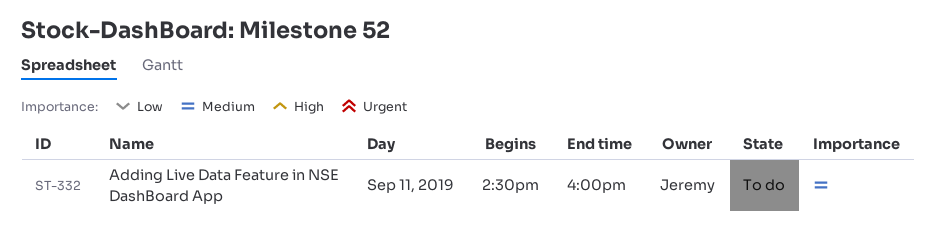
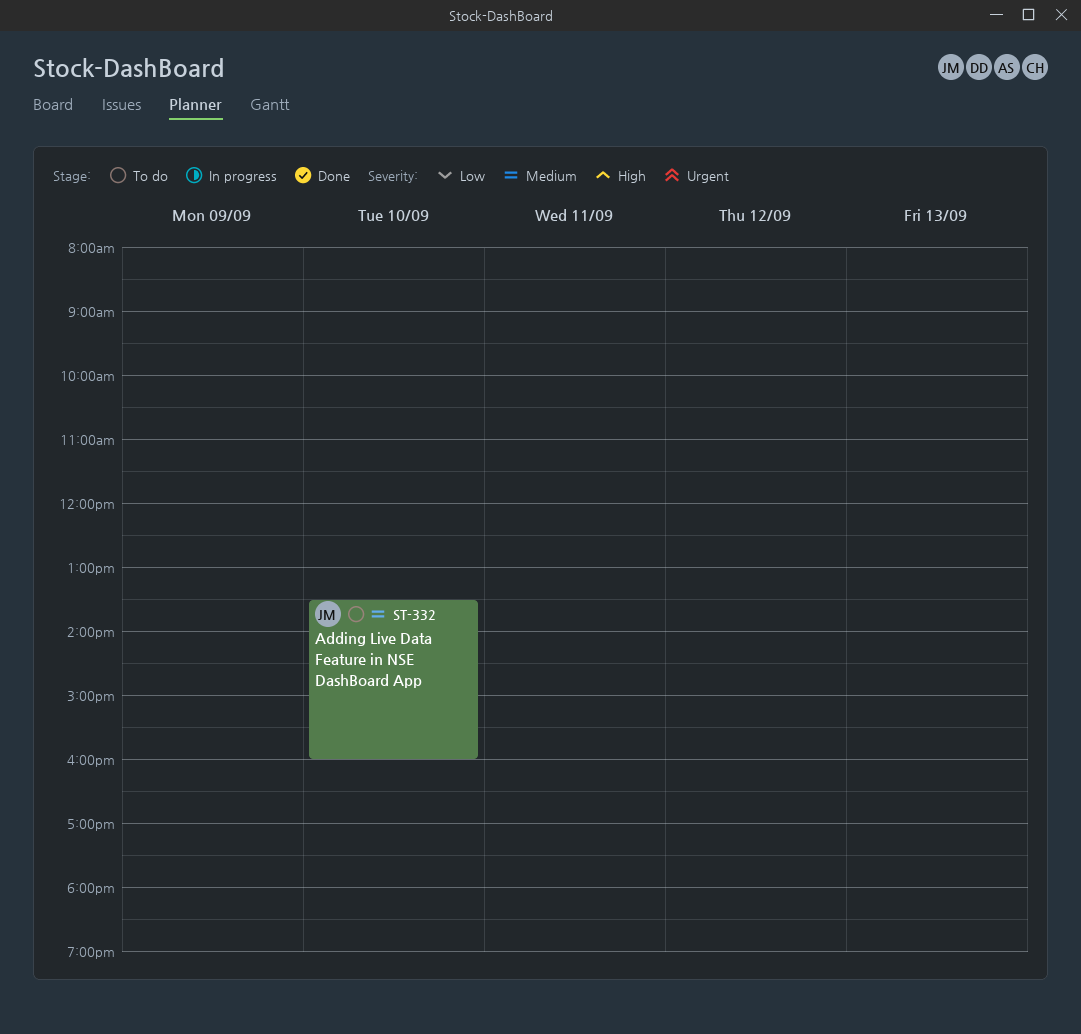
ST-332, day: Sep 11 -> Sep 10
ST-332, begins: 14:30 -> 13:30

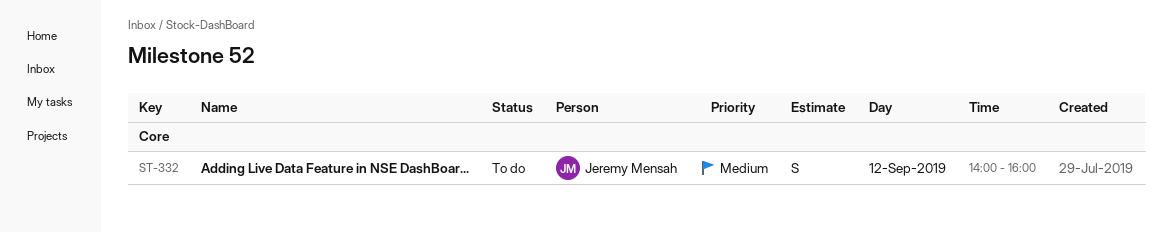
ST-332, day: Sep 10 -> Sep 12
ST-332, begins: 13:30 -> 14:00

